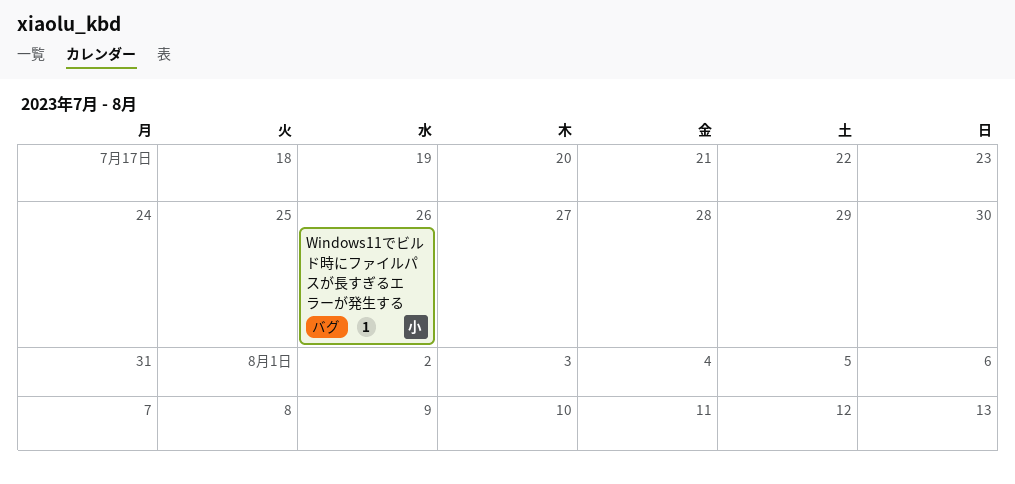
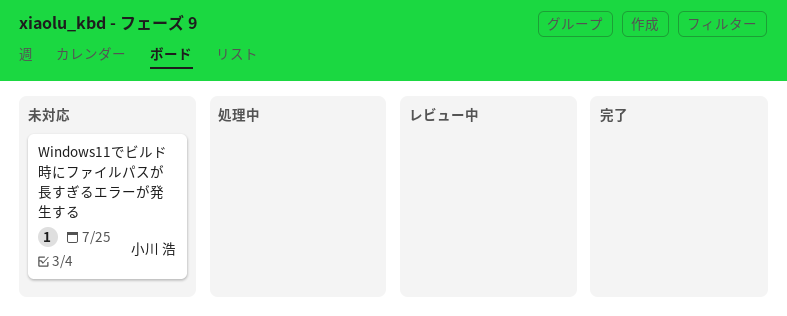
Windows11でビルド時にファイルパスが長すぎるエラーが発生する, due: Jul 26 -> Jul 25

